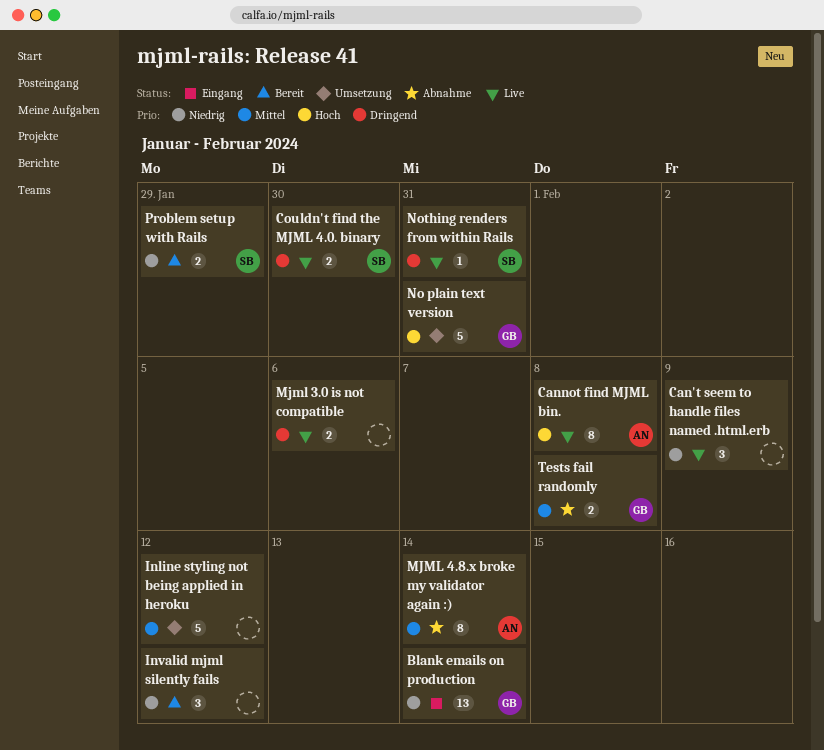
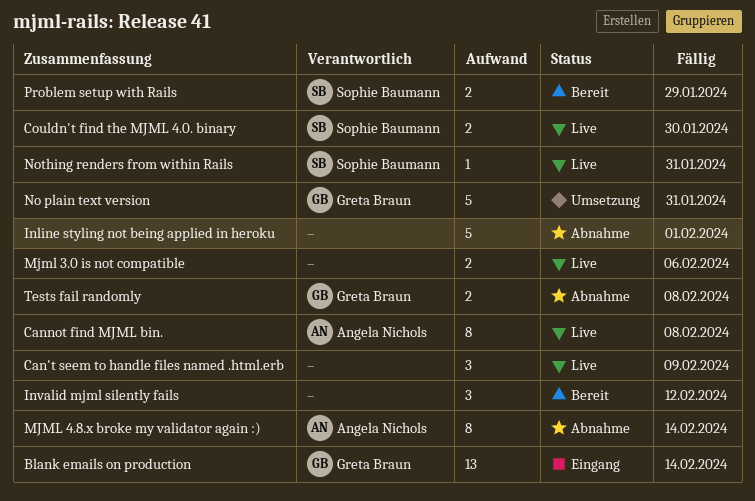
Inline styling not being applied in heroku, status: Umsetzung -> Abnahme
Inline styling not being applied in heroku, due: Feb 12 -> Feb 1

